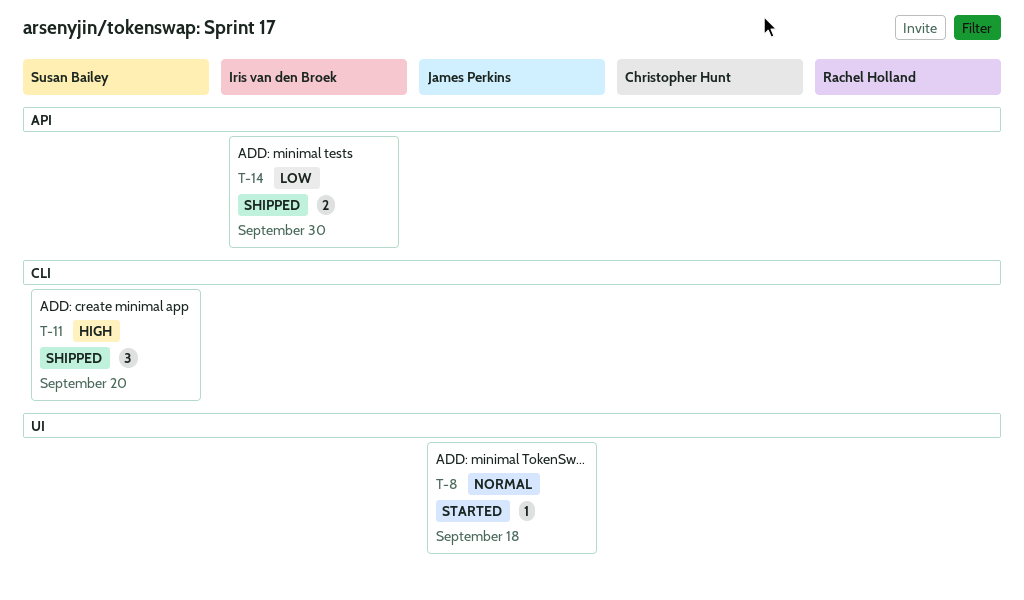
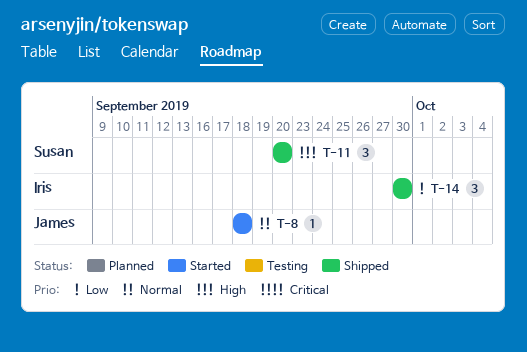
T-14, estimate: 2 -> 3

